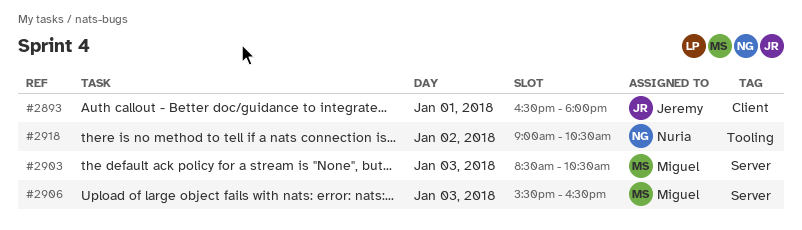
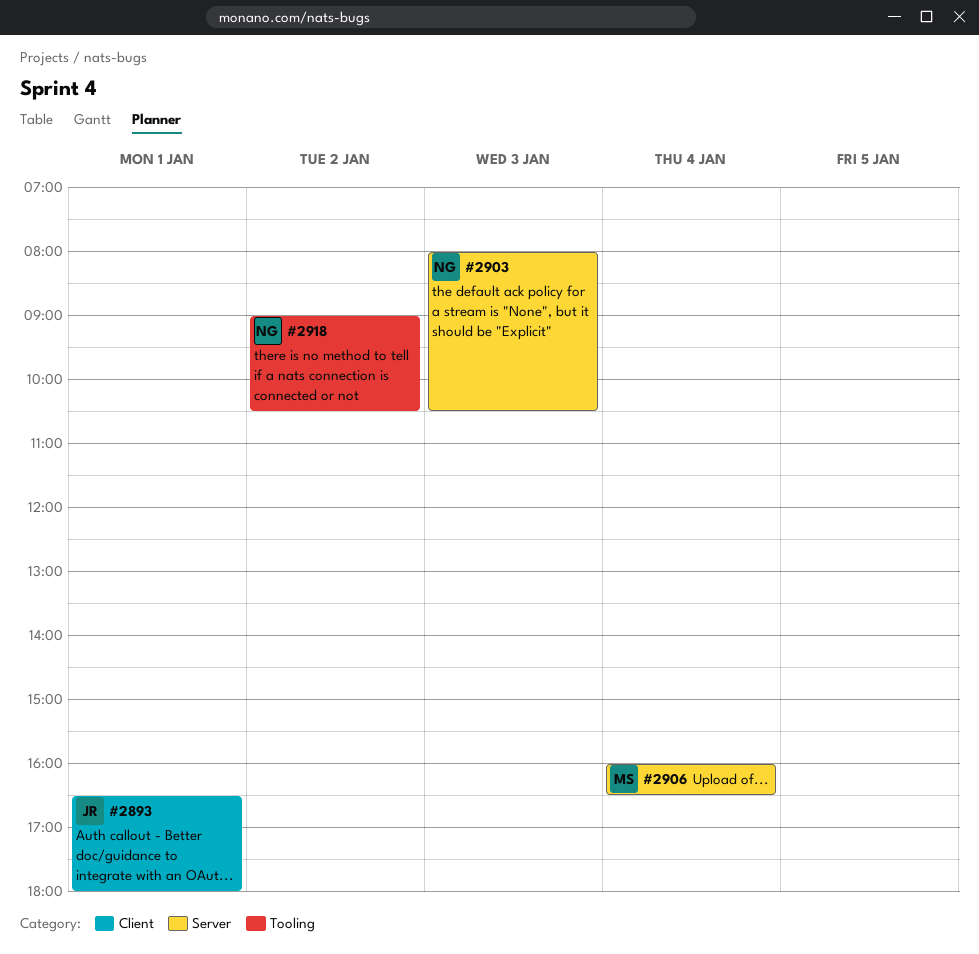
#2903, owner: Miguel -> Nuria
#2903, begins: 08:30 -> 08:00
#2906, day: Jan 3 -> Jan 4
#2906, begins: 15:30 -> 16:00

